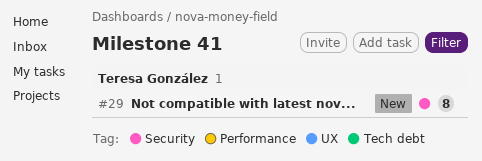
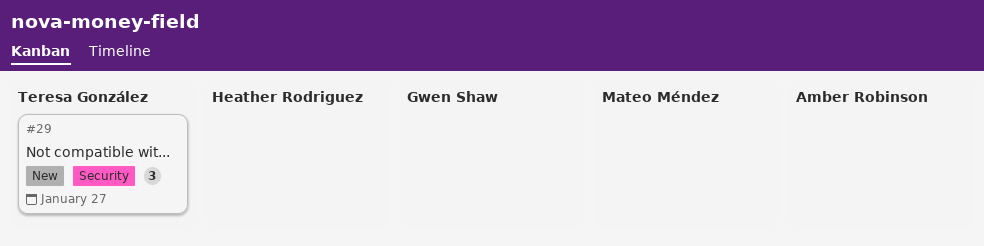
#29, estimate: 8 -> 3

